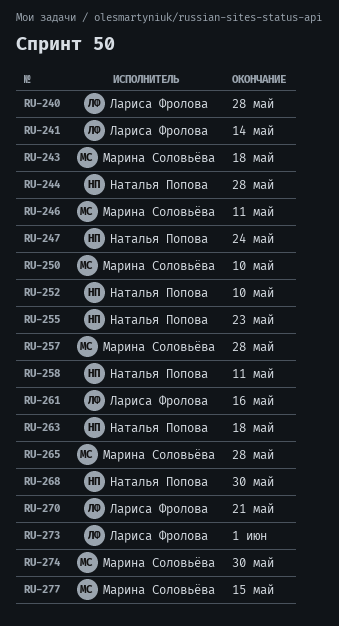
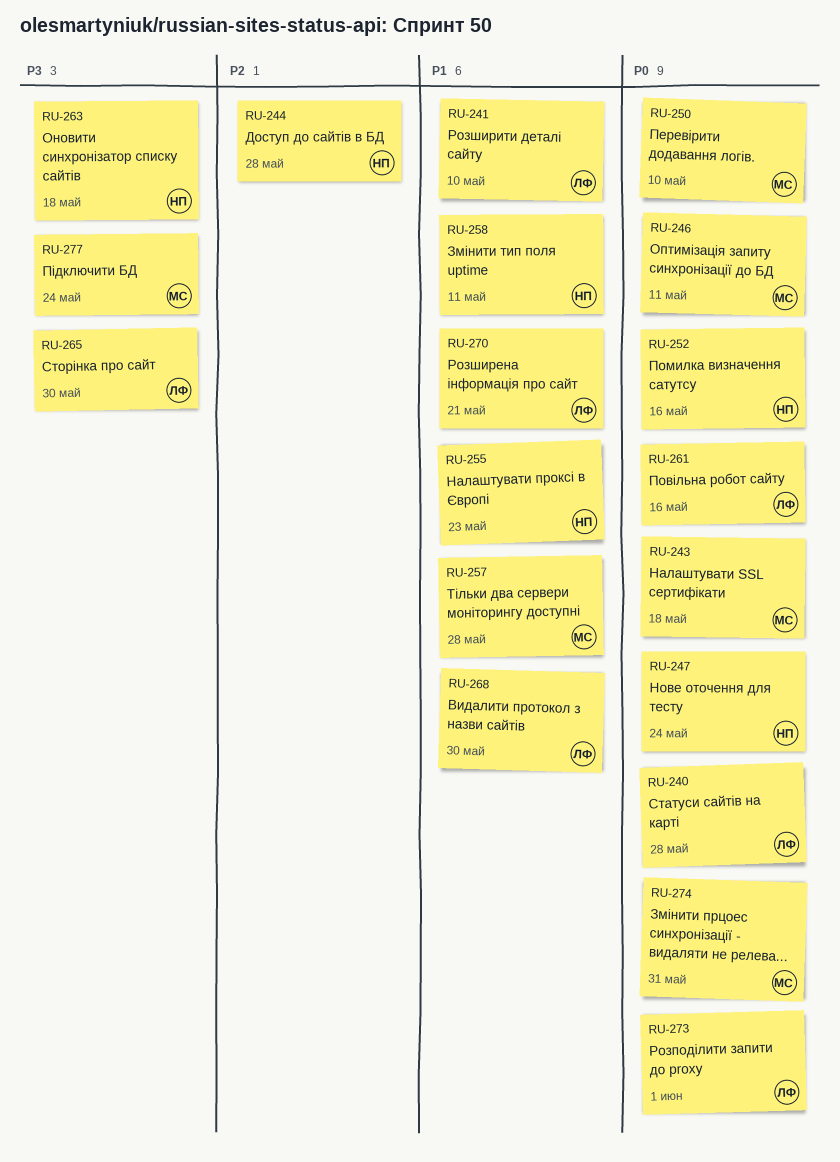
RU-241, due: May 14 -> May 10
RU-252, due: May 10 -> May 16
RU-265, owner: Марина Соловьёва -> Лариса Фролова
RU-265, due: May 28 -> May 30
RU-268, owner: Наталья Попова -> Лариса Фролова
RU-274, due: May 30 -> May 31
RU-277, due: May 15 -> May 24

